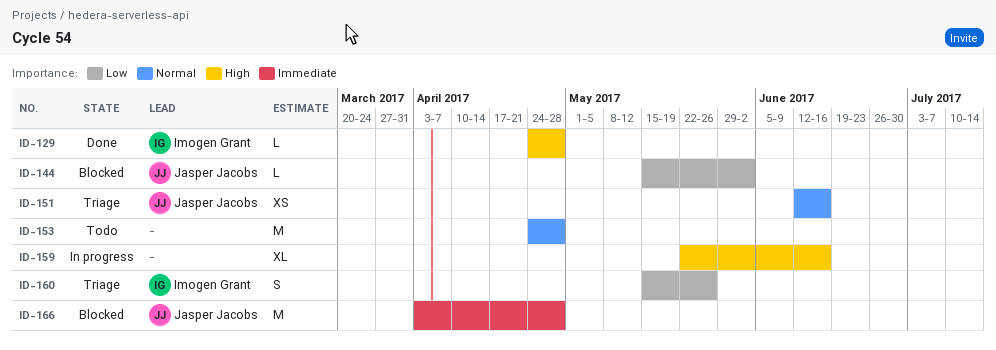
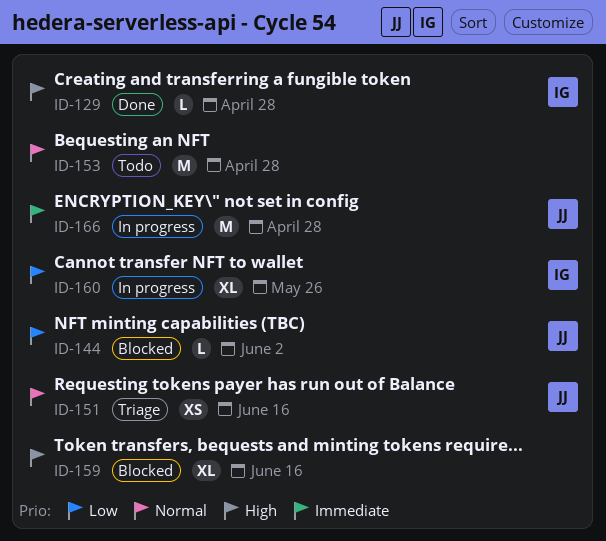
ID-159, status: In progress -> Blocked
ID-160, status: Triage -> In progress
ID-160, estimate: S -> XL
ID-166, status: Blocked -> In progress

